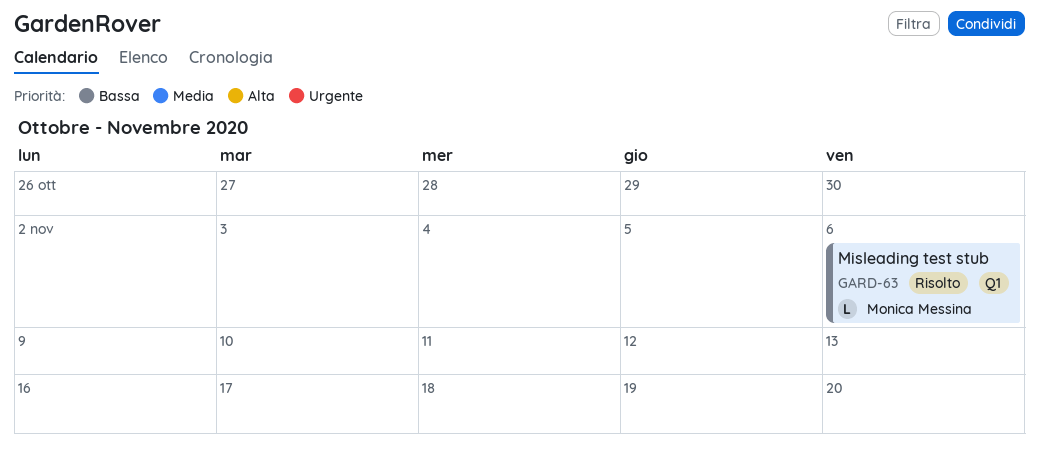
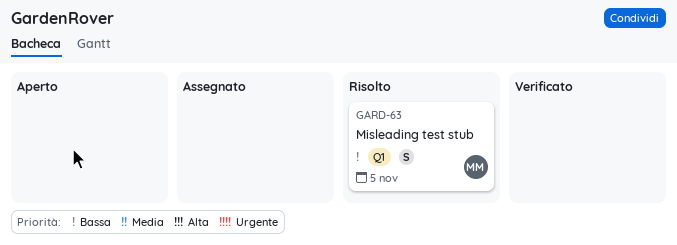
GARD-63, estimate: L -> S
GARD-63, due: Nov 6 -> Nov 5

